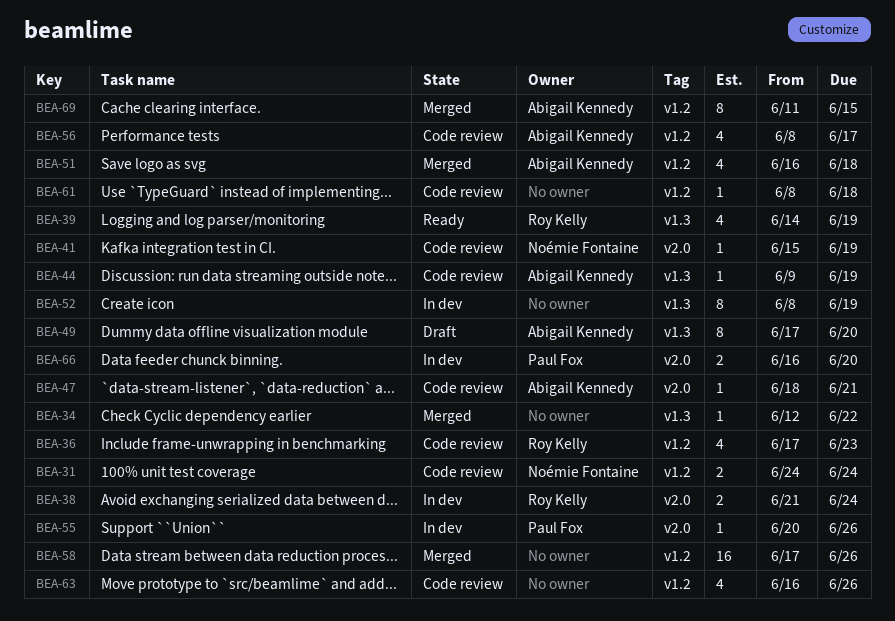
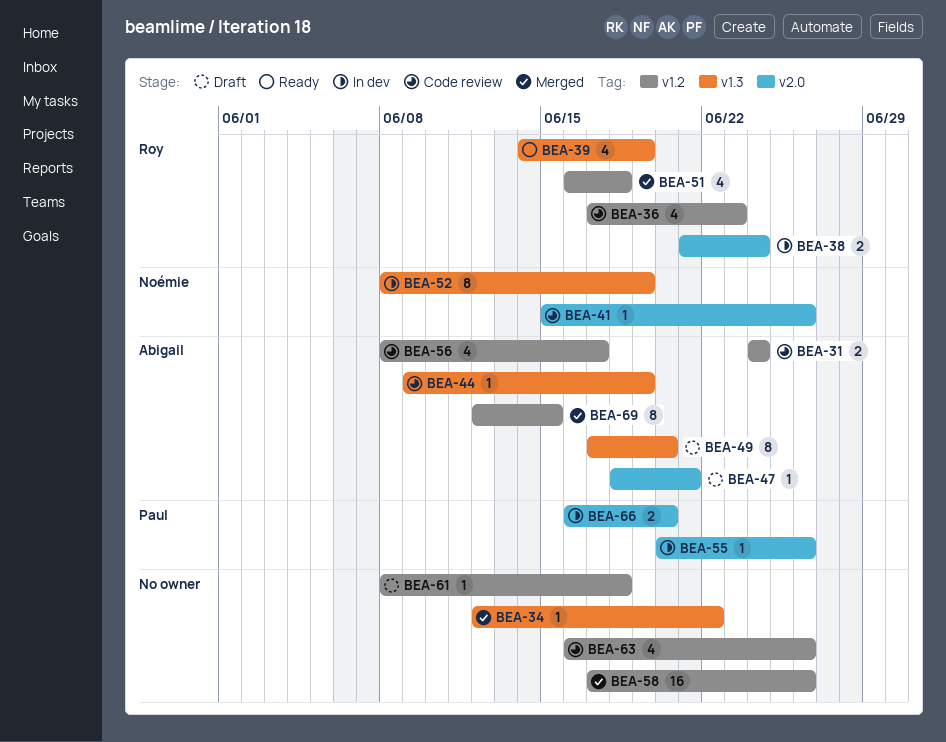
BEA-31, owner: Noémie Fontaine -> Abigail Kennedy
BEA-41, due: Jun 19 -> Jun 26
BEA-47, status: Code review -> Draft
BEA-51, owner: Abigail Kennedy -> Roy Kelly
BEA-52, owner: none -> Noémie Fontaine
BEA-61, status: Code review -> Draft
BEA-69, start: Jun 11 -> Jun 12

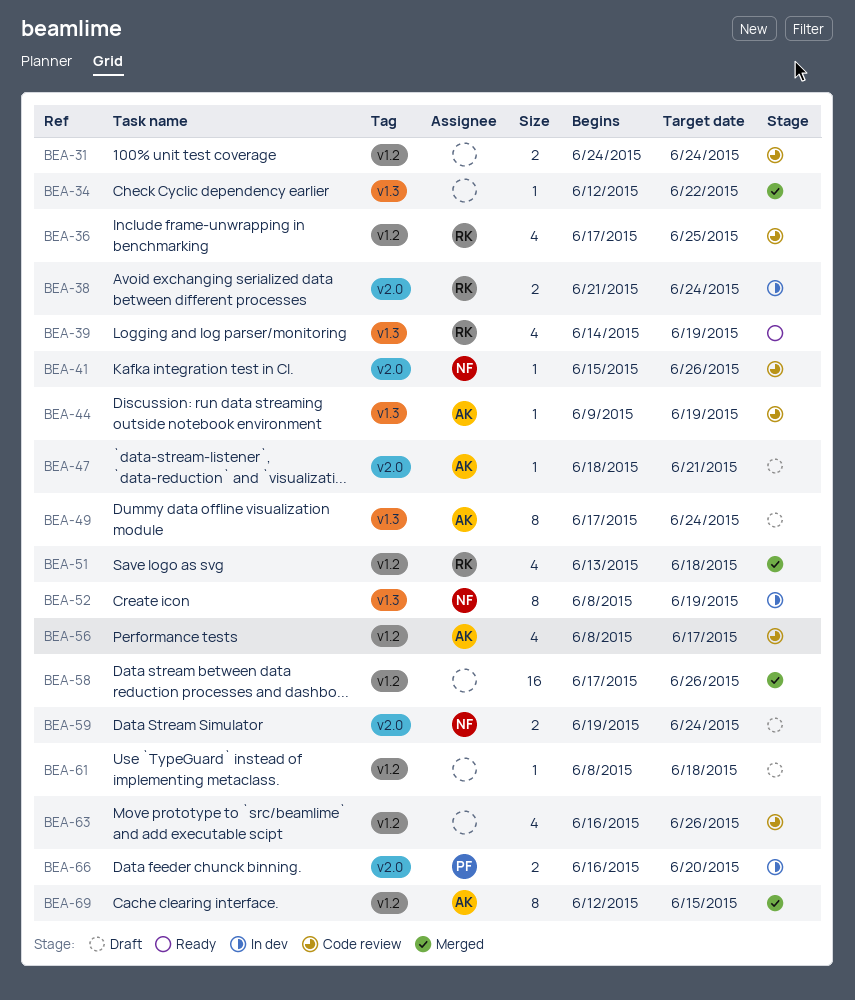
BEA-31, owner: Abigail -> none
BEA-36, due: Jun 23 -> Jun 25
BEA-49, due: Jun 20 -> Jun 24
BEA-51, start: Jun 16 -> Jun 13
BEA-55: present -> none
BEA-59: none -> present

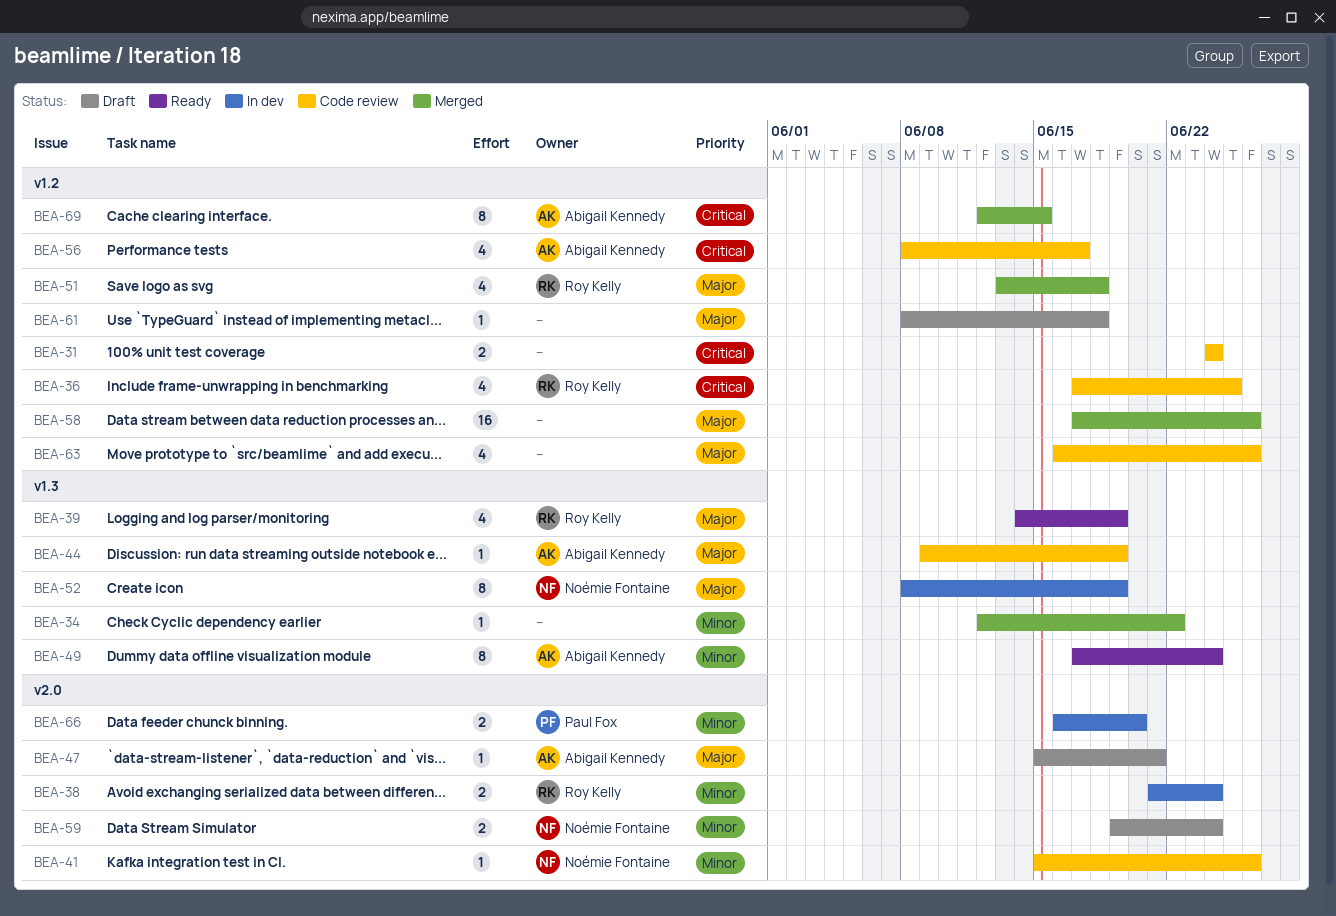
BEA-47, start: Jun 18 -> Jun 15
BEA-49, status: Draft -> Ready

